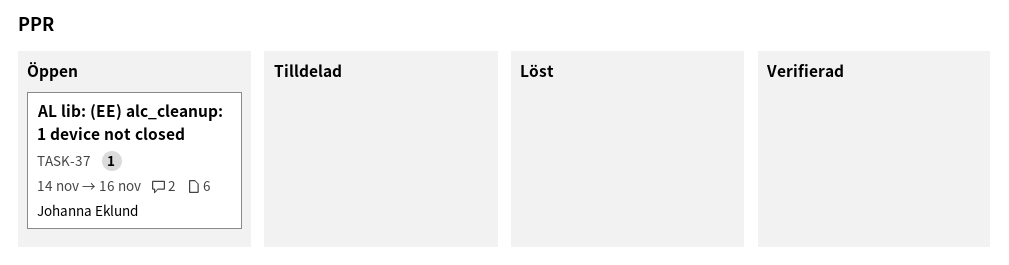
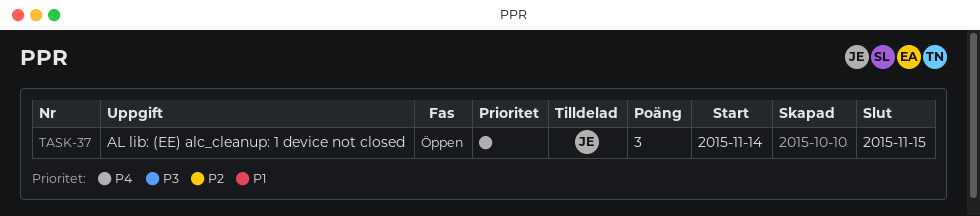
TASK-37, estimate: 1 -> 3
TASK-37, due: Nov 16 -> Nov 15

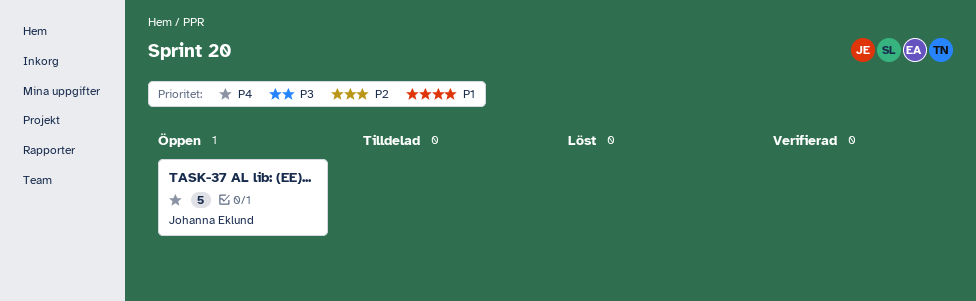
TASK-37, estimate: 3 -> 5

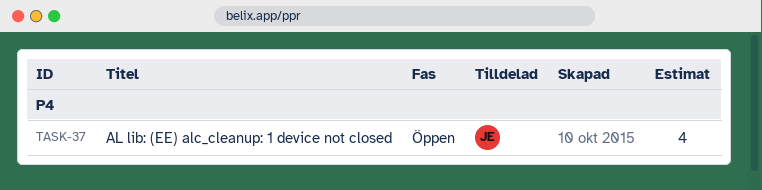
TASK-37, estimate: 5 -> 4

